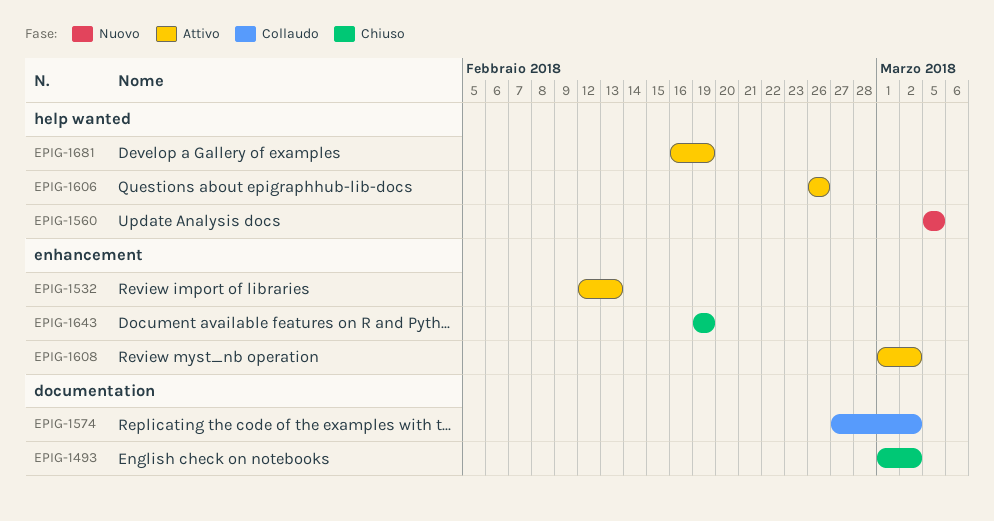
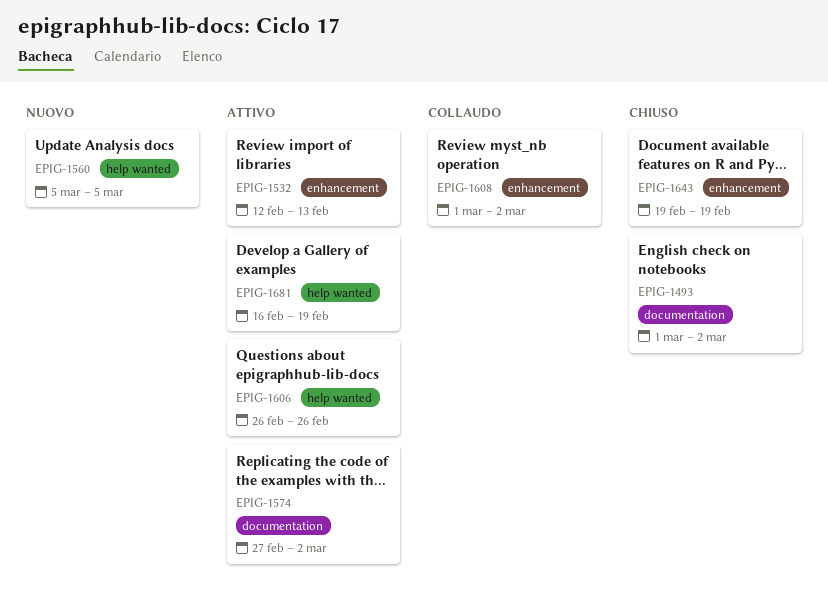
EPIG-1574, status: Collaudo -> Attivo
EPIG-1608, status: Attivo -> Collaudo

